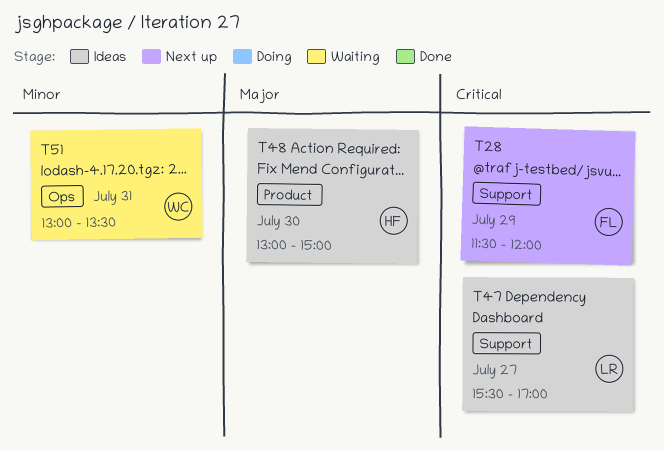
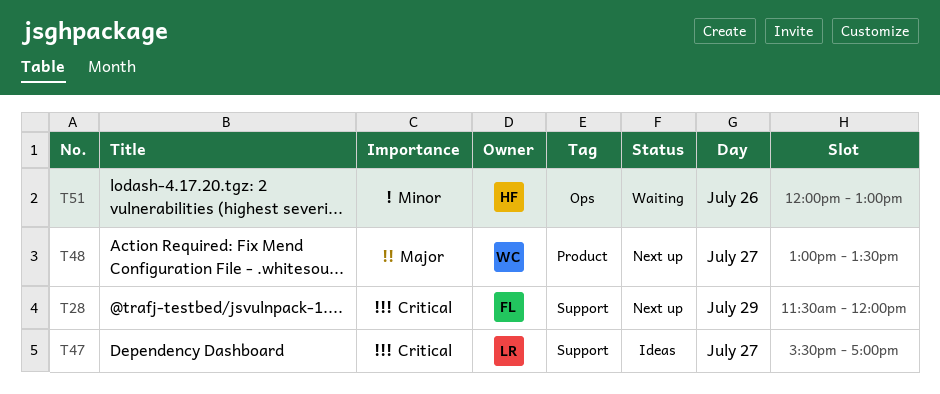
T48, status: Ideas -> Next up
T48, owner: HF -> WC
T48, day: Jul 30 -> Jul 27
T48, ends: 15:00 -> 13:30
T51, owner: WC -> HF
T51, day: Jul 31 -> Jul 26
T51, begins: 13:00 -> 12:00
T51, ends: 13:30 -> 13:00

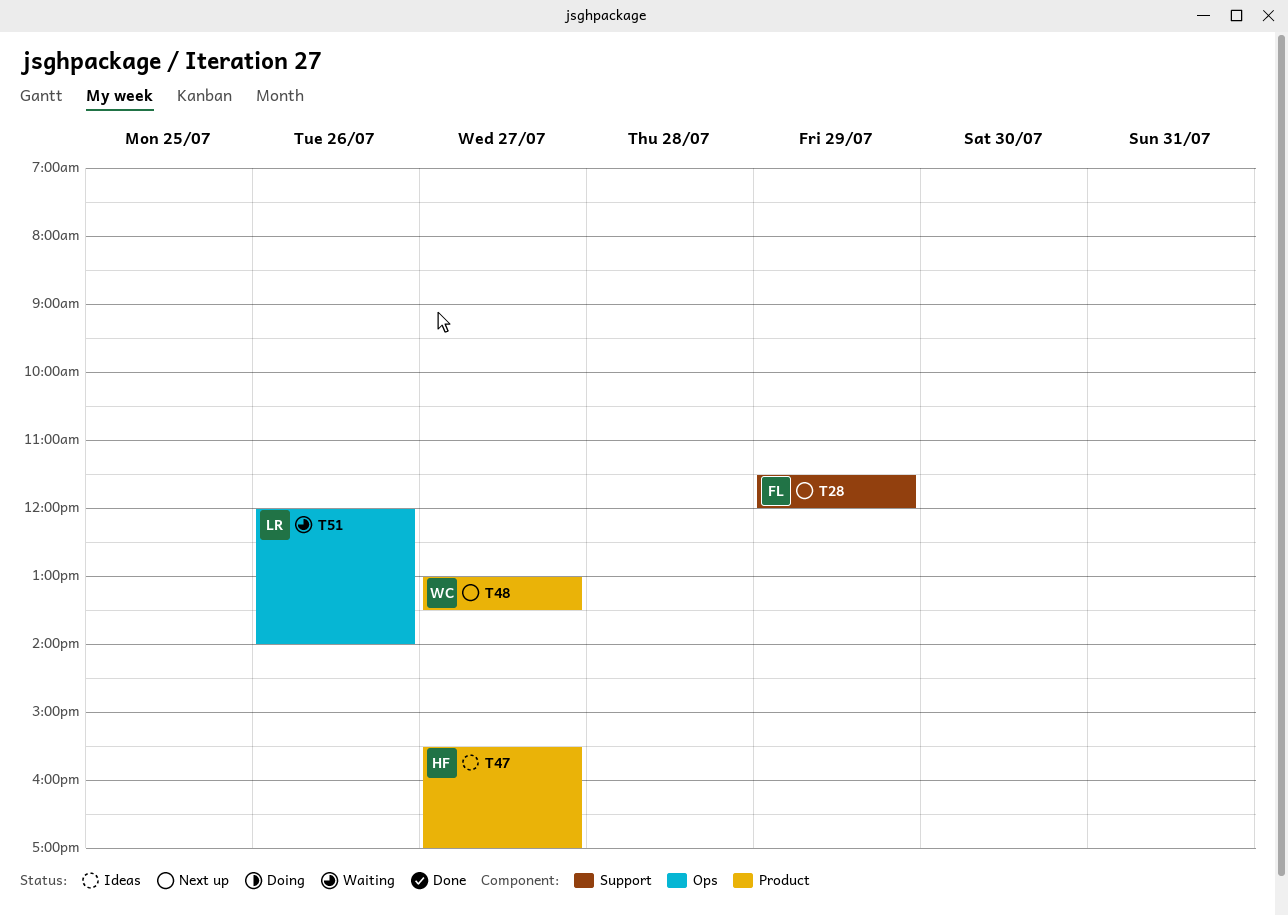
T47, owner: LR -> HF
T47, label: Support -> Product
T51, owner: HF -> LR
T51, ends: 13:00 -> 14:00

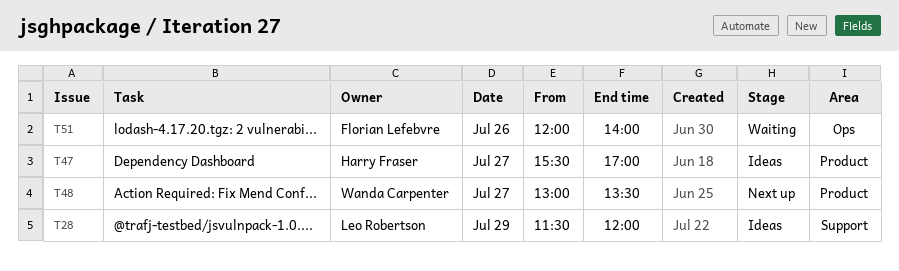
T28, status: Next up -> Ideas
T28, owner: Florian Lefebvre -> Leo Robertson
T51, owner: Leo Robertson -> Florian Lefebvre

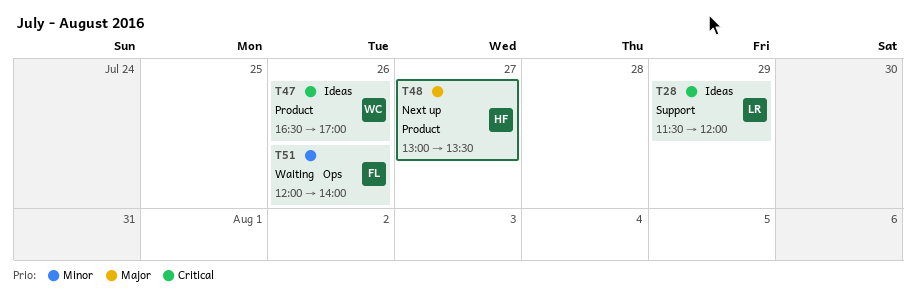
T47, owner: Harry Fraser -> Wanda Carpenter
T47, day: Jul 27 -> Jul 26
T47, begins: 15:30 -> 16:30
T48, owner: Wanda Carpenter -> Harry Fraser

